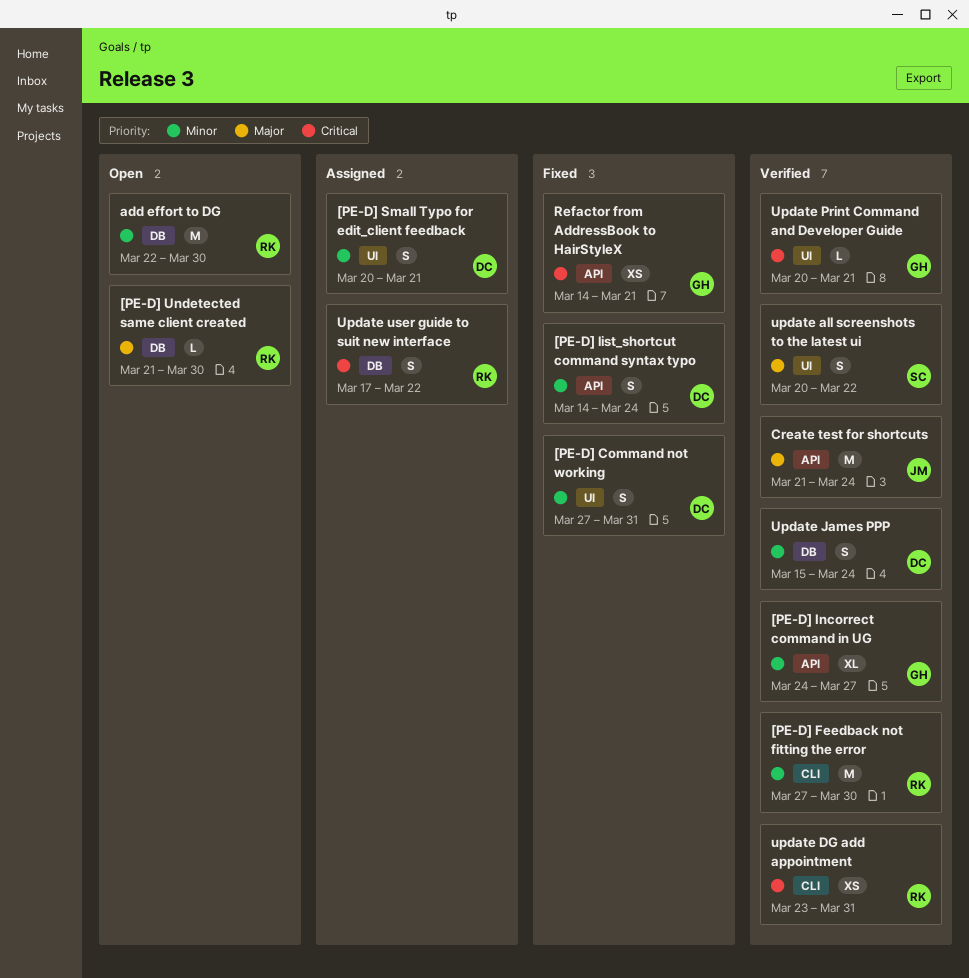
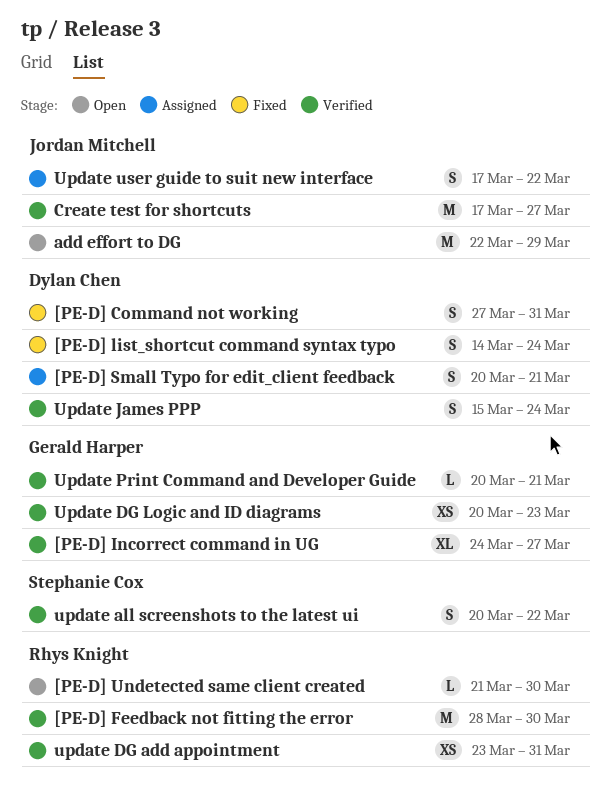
[PE-D] Feedback not fitting the error, start: Mar 27 -> Mar 28
add effort to DG, owner: Rhys Knight -> Jordan Mitchell
add effort to DG, due: Mar 30 -> Mar 29
Create test for shortcuts, start: Mar 21 -> Mar 17
Create test for shortcuts, due: Mar 24 -> Mar 27
Refactor from AddressBook to HairStyleX: present -> none
Update DG Logic and ID diagrams: none -> present
Update user guide to suit new interface, owner: Rhys Knight -> Jordan Mitchell

